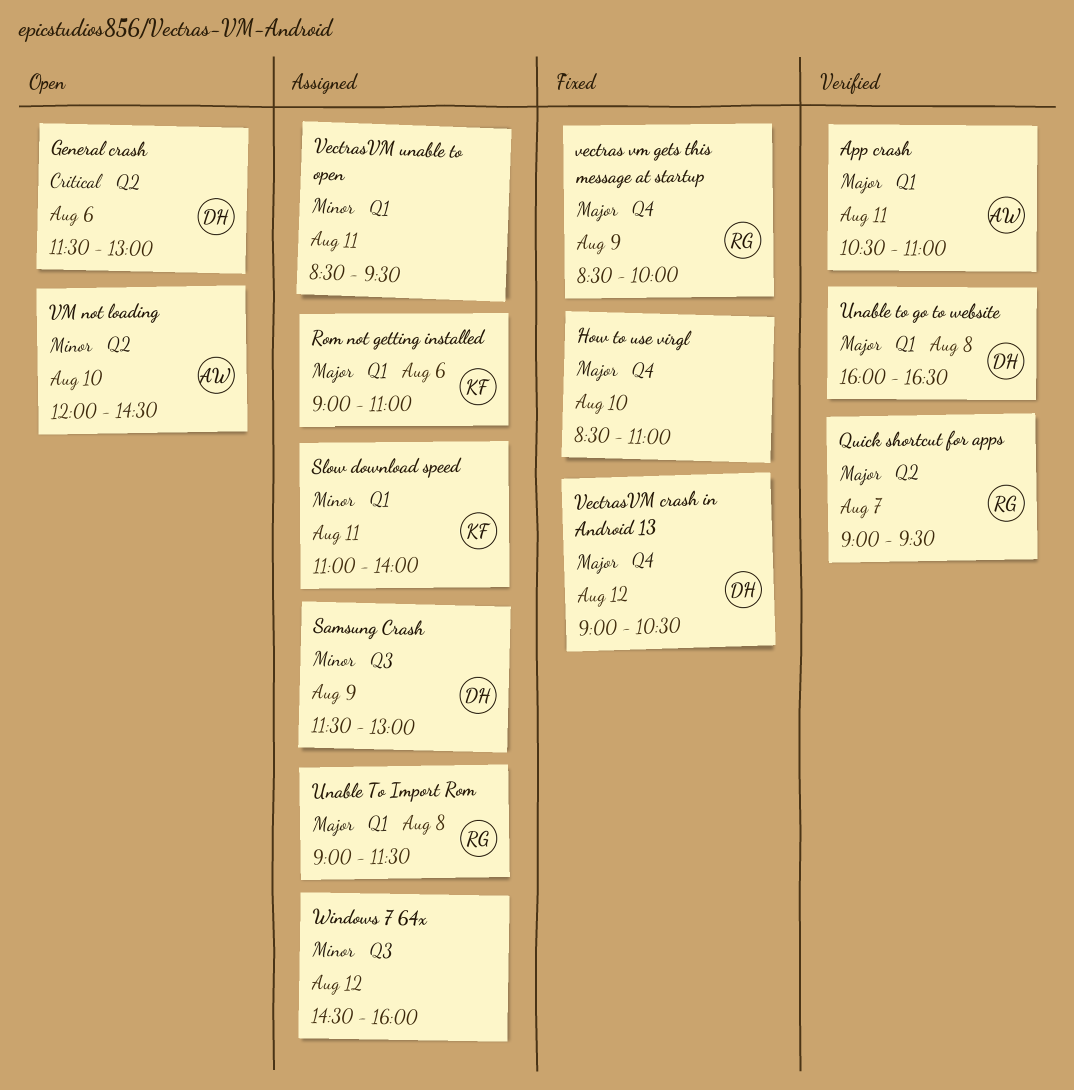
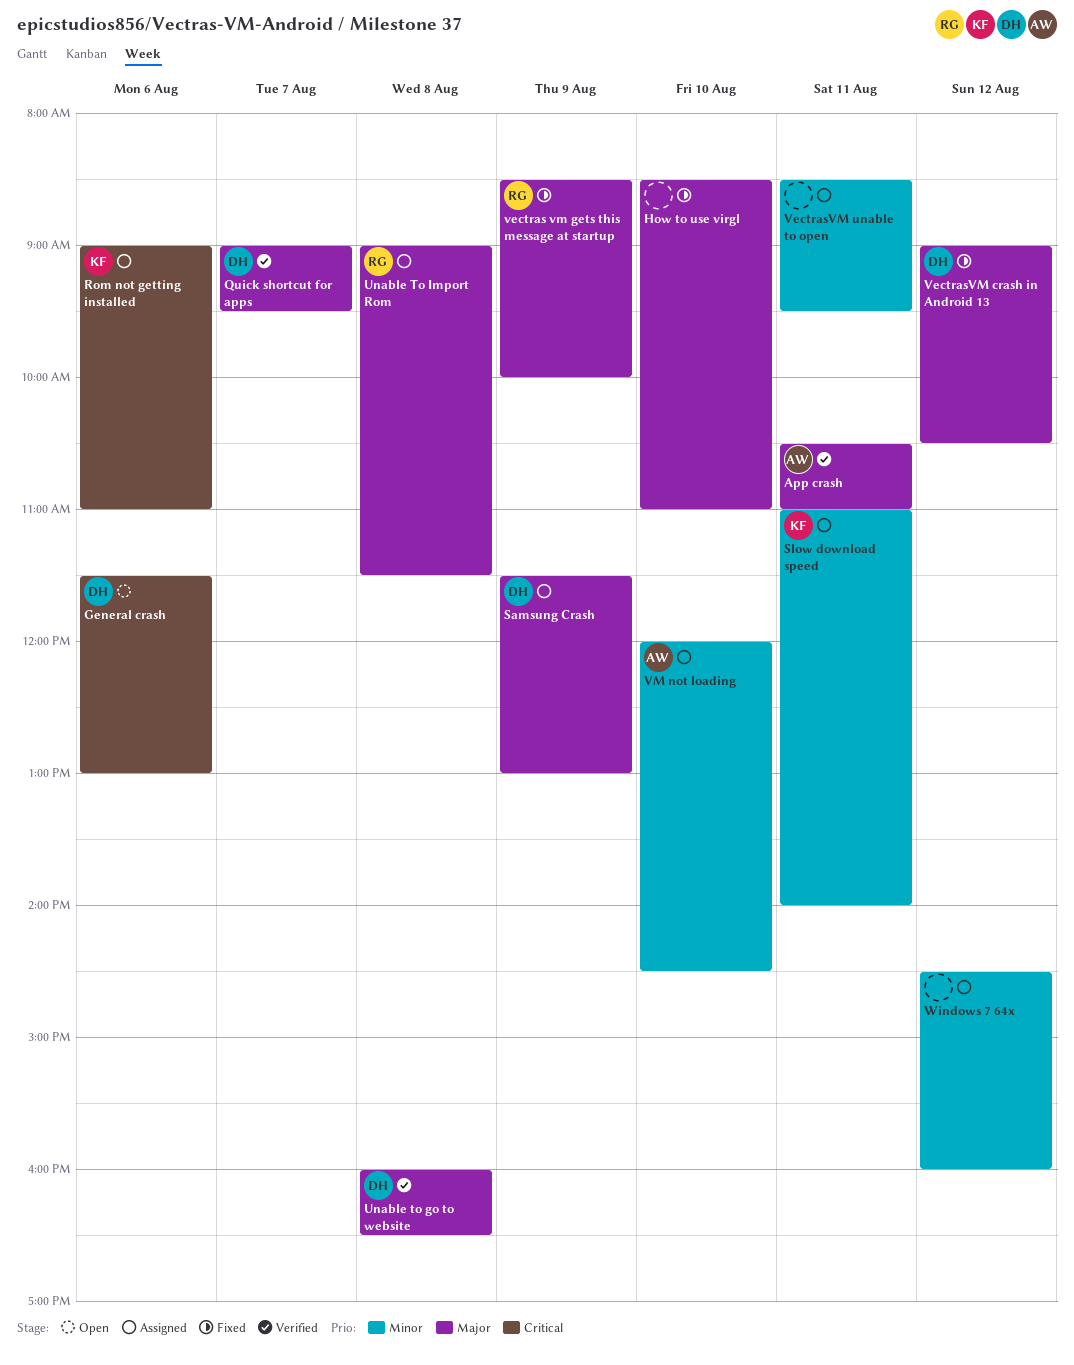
Quick shortcut for apps, owner: RG -> DH
Rom not getting installed, priority: Major -> Critical
Samsung Crash, priority: Minor -> Major
VM not loading, status: Open -> Assigned

